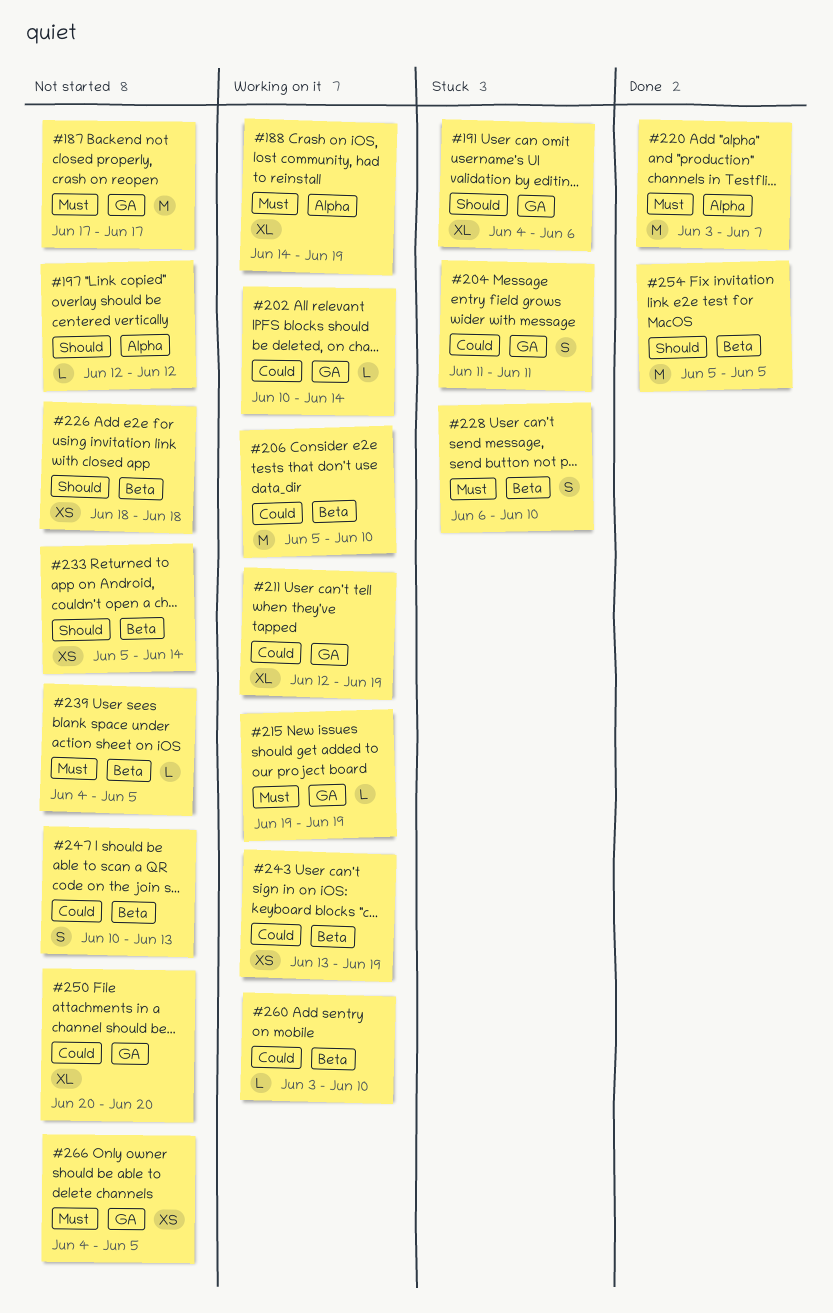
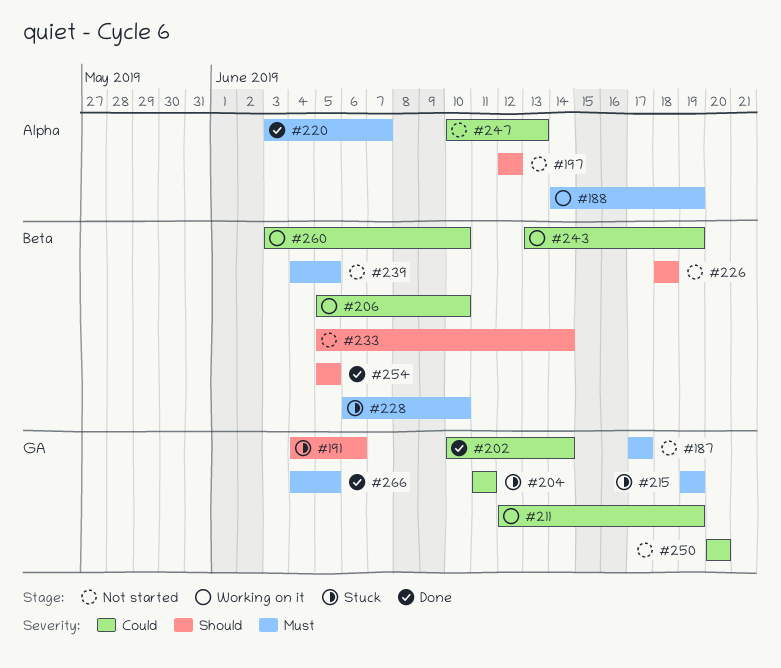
#202, status: Working on it -> Done
#215, status: Working on it -> Stuck
#247, label: Beta -> Alpha
#266, status: Not started -> Done

